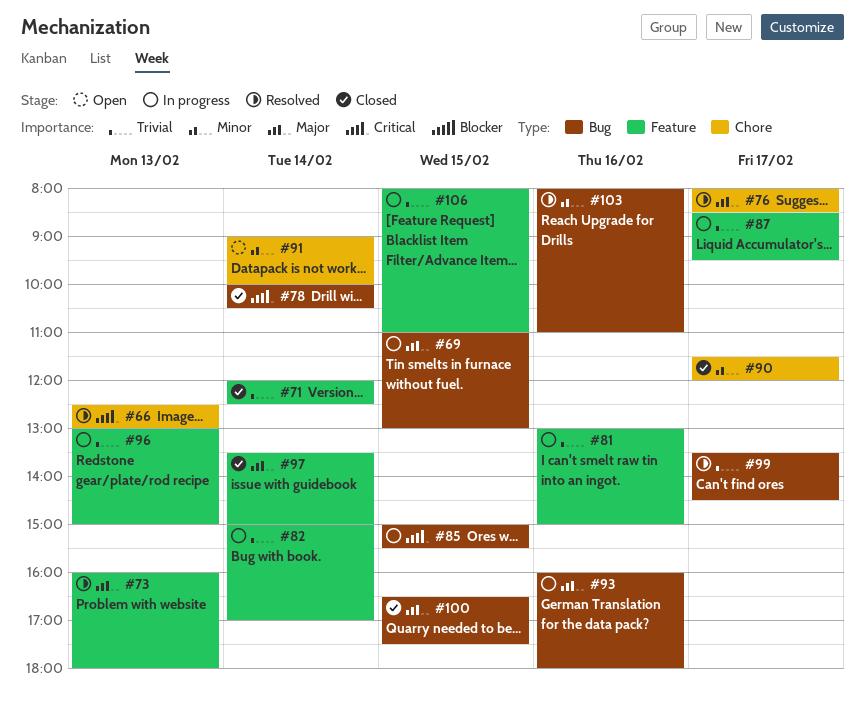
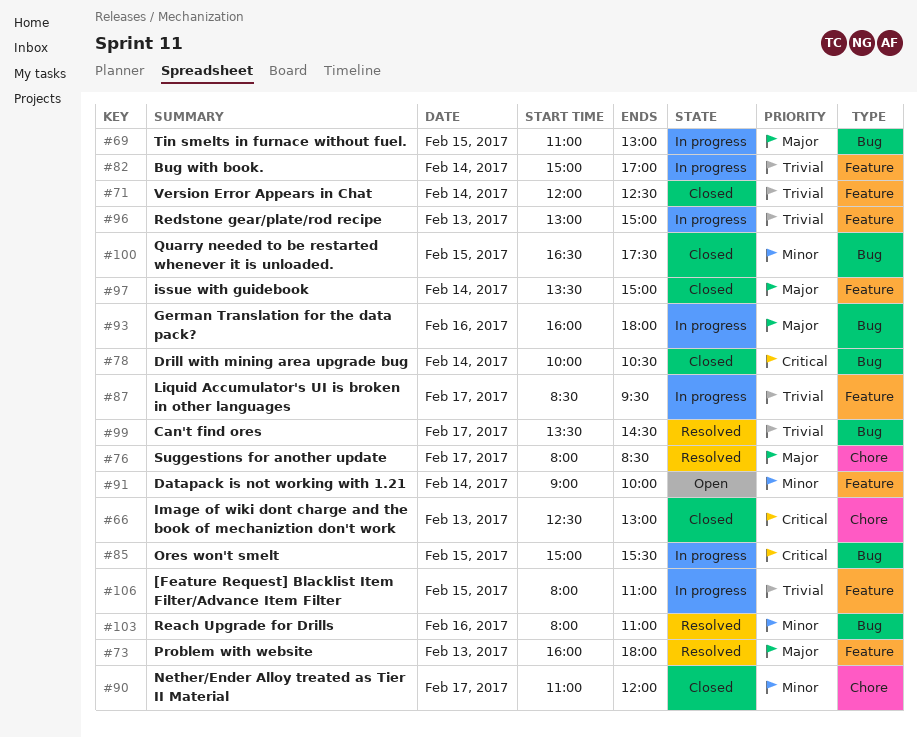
#66, status: Resolved -> Closed
#81: present -> none
#90, begins: 11:30 -> 11:00
#91, label: Chore -> Feature
#100, priority: Major -> Minor

